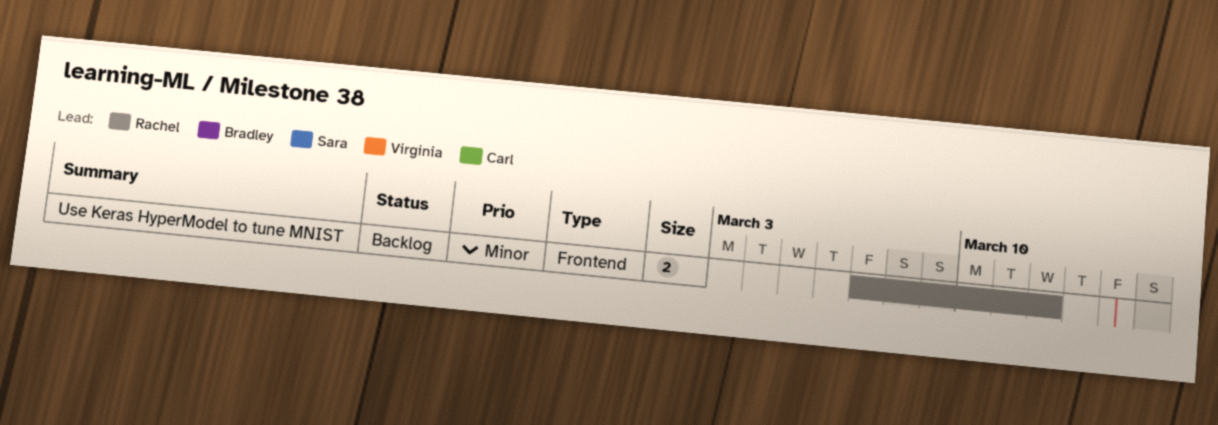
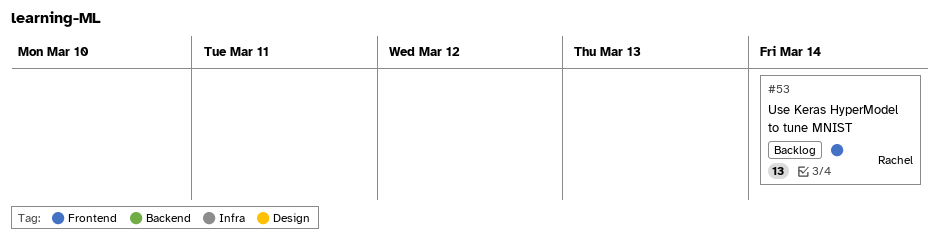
Use Keras HyperModel to tune MNIST, estimate: 2 -> 13
Use Keras HyperModel to tune MNIST, due: Mar 12 -> Mar 14

